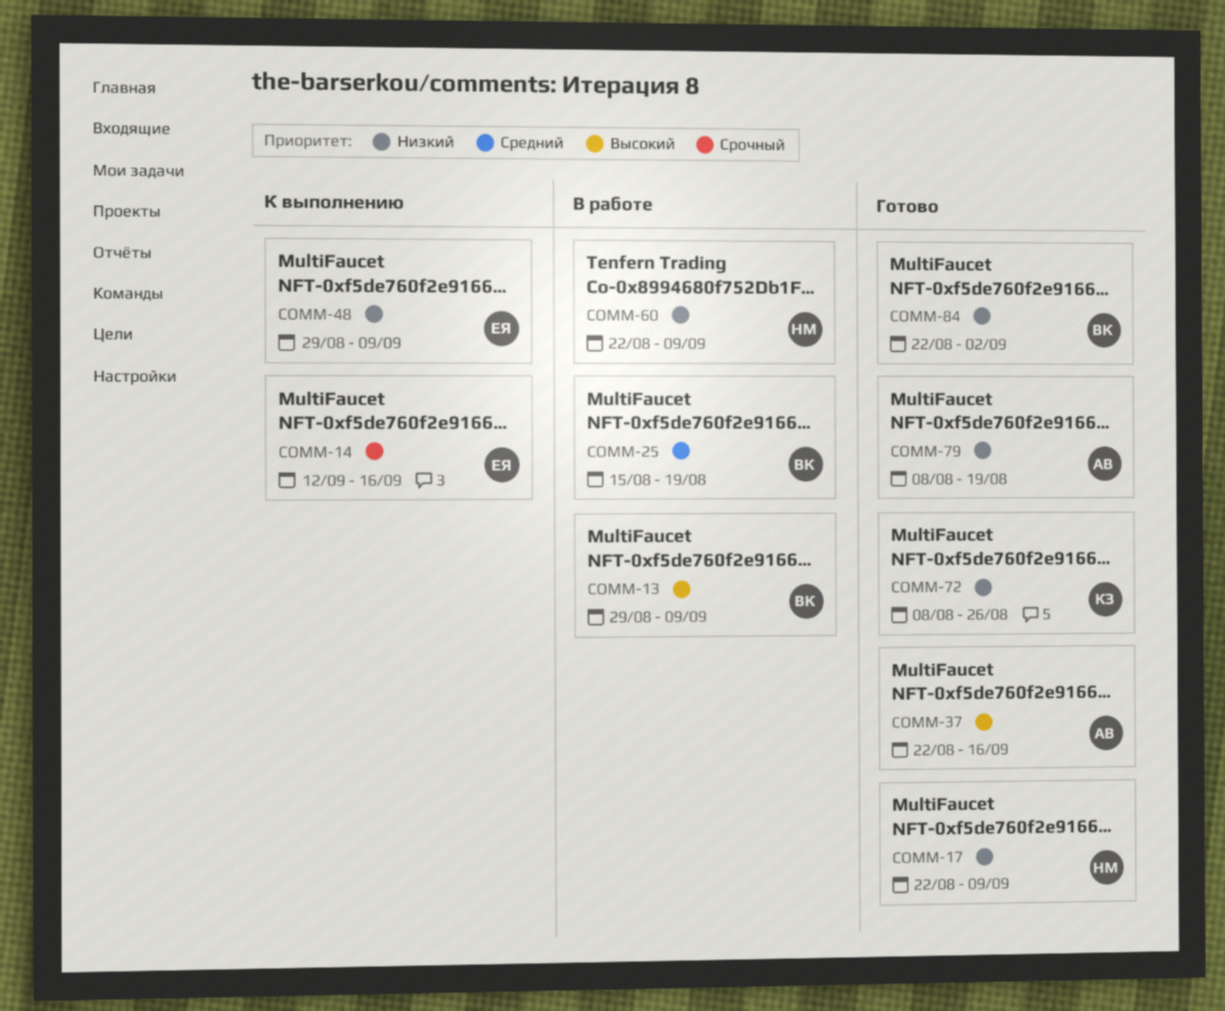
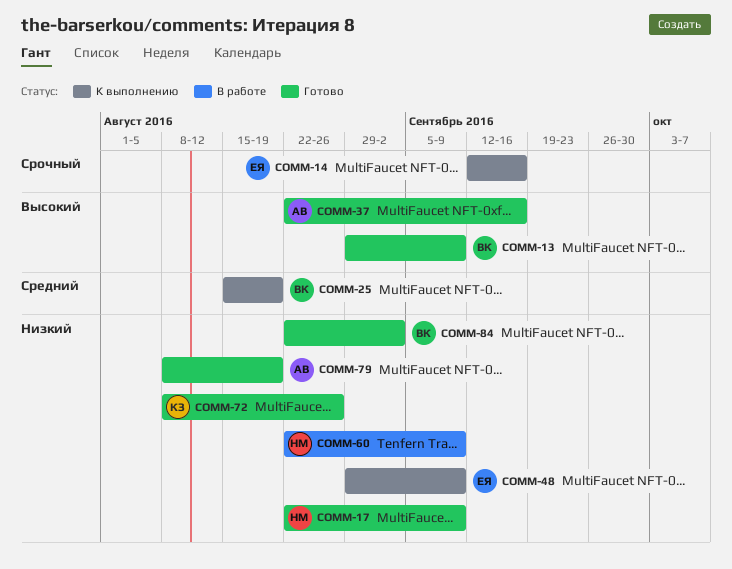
COMM-13, status: В работе -> Готово
COMM-25, status: В работе -> К выполнению

